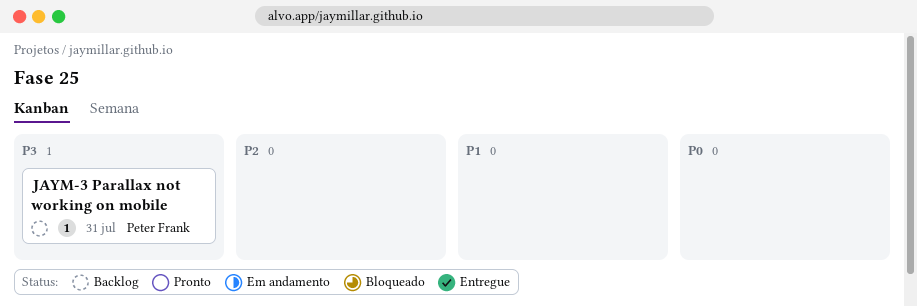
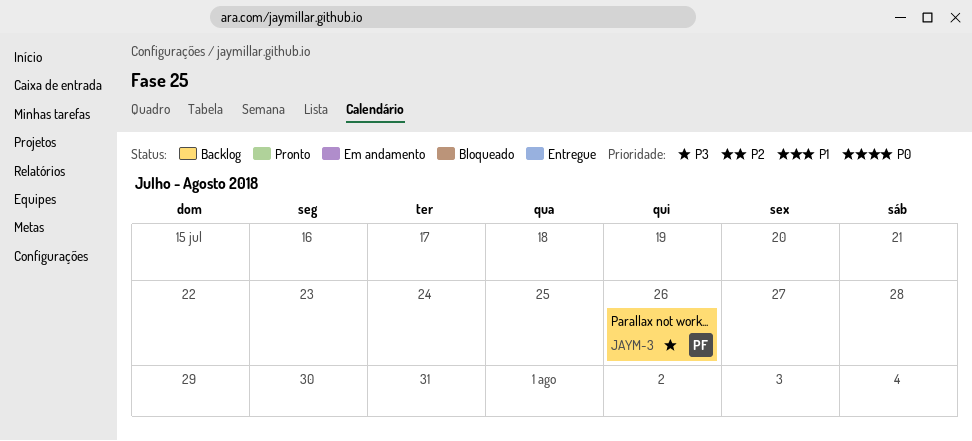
JAYM-3, due: Jul 31 -> Jul 26

